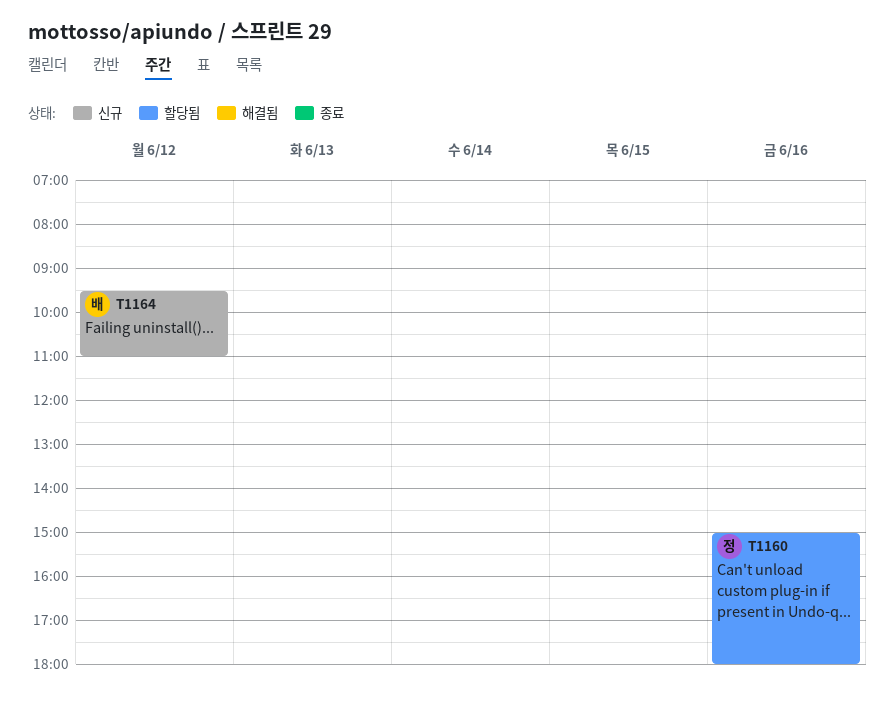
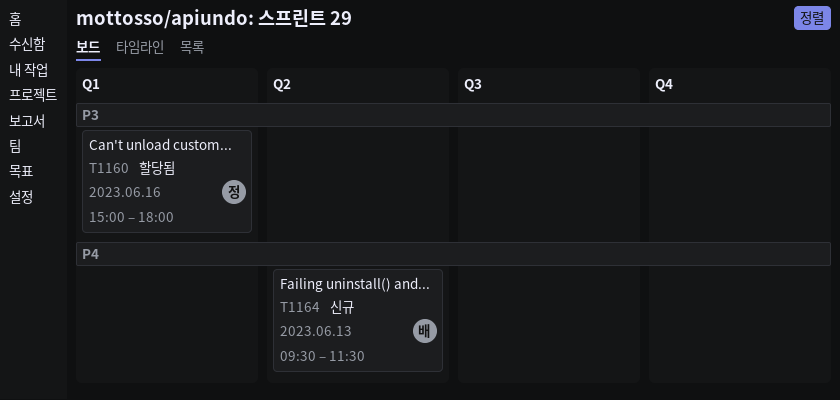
T1164, day: Jun 12 -> Jun 13
T1164, ends: 11:00 -> 11:30

